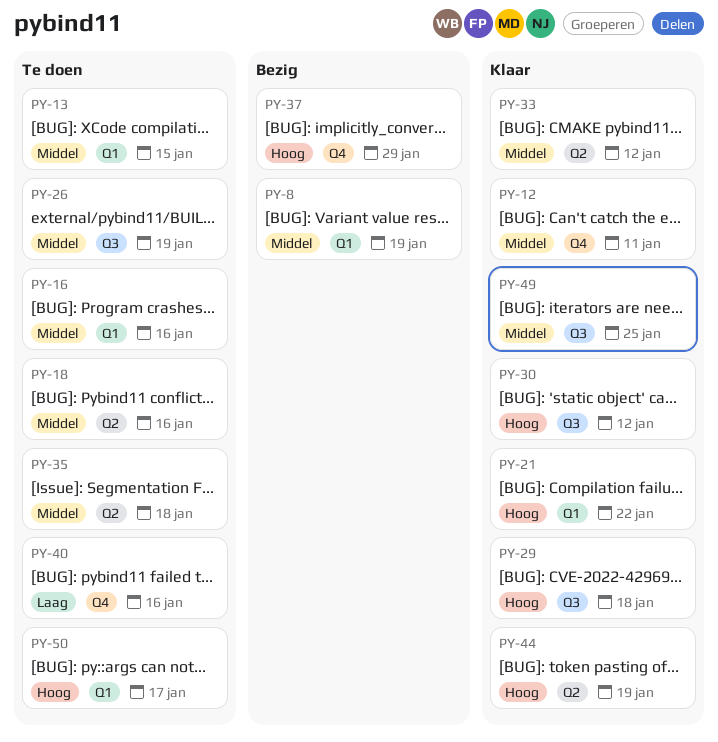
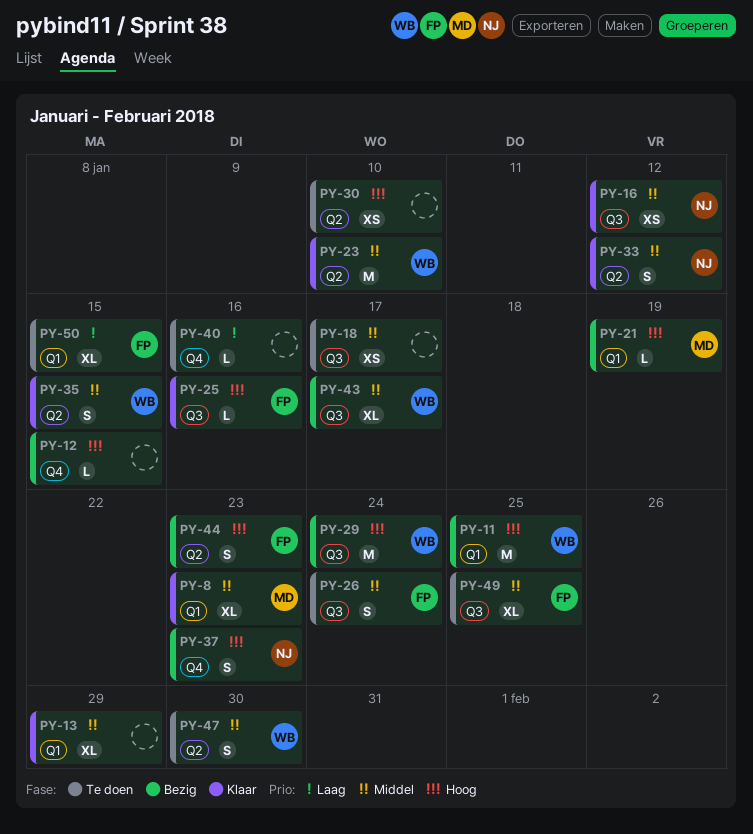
PY-8, status: Bezig -> Klaar
PY-8, due: Jan 19 -> Jan 23
PY-11: none -> present
PY-12, status: Klaar -> Bezig
PY-12, priority: Middel -> Hoog
PY-12, due: Jan 11 -> Jan 15
PY-13, status: Te doen -> Klaar
PY-13, due: Jan 15 -> Jan 29
PY-16, status: Te doen -> Klaar
PY-16, label: Q1 -> Q3
PY-16, due: Jan 16 -> Jan 12
PY-18, label: Q2 -> Q3
PY-18, due: Jan 16 -> Jan 17
PY-21, status: Klaar -> Bezig
PY-21, due: Jan 22 -> Jan 19
PY-23: none -> present
PY-25: none -> present
PY-26, due: Jan 19 -> Jan 24
PY-29, status: Klaar -> Bezig
PY-29, due: Jan 18 -> Jan 24
PY-30, status: Klaar -> Te doen
PY-30, label: Q3 -> Q2
PY-30, due: Jan 12 -> Jan 10
PY-35, status: Te doen -> Klaar
PY-35, due: Jan 18 -> Jan 15
PY-37, due: Jan 29 -> Jan 23
PY-43: none -> present
PY-44, status: Klaar -> Bezig
PY-44, due: Jan 19 -> Jan 23
PY-47: none -> present
PY-49, status: Klaar -> Te doen
PY-50, priority: Hoog -> Laag
PY-50, due: Jan 17 -> Jan 15

